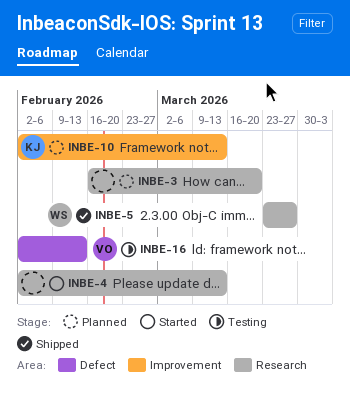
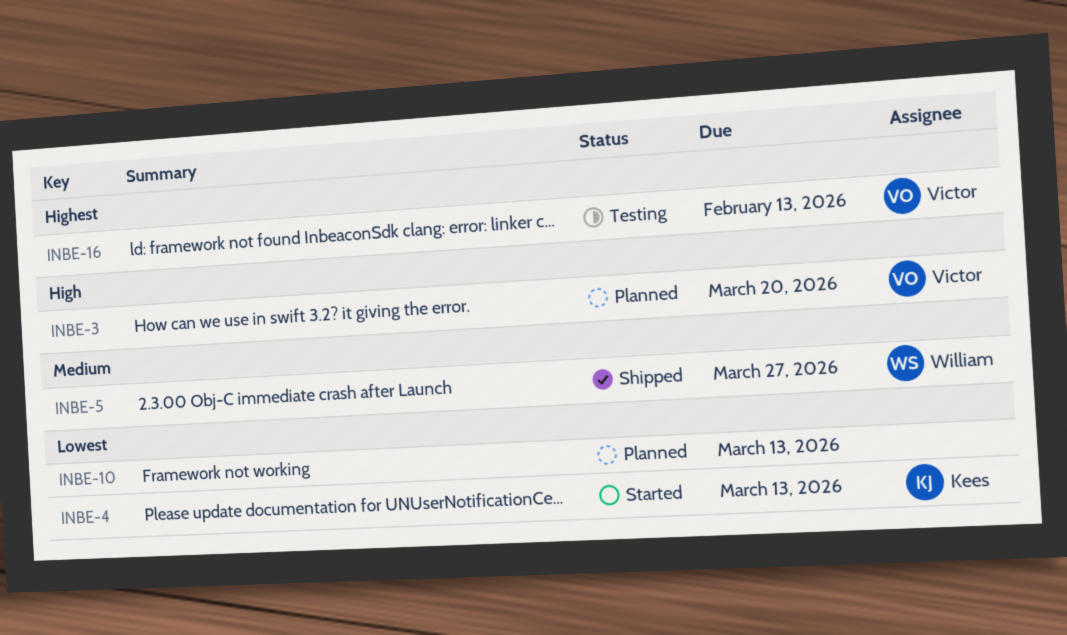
INBE-3, owner: none -> Victor
INBE-4, owner: none -> Kees
INBE-10, owner: Kees -> none

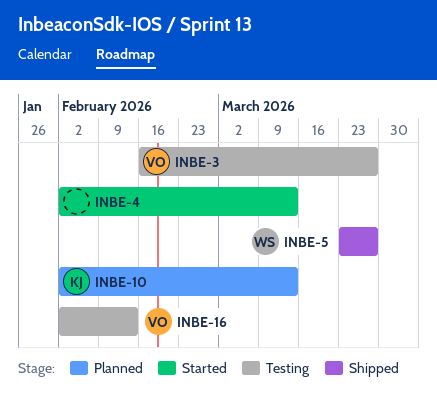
INBE-3, status: Planned -> Testing
INBE-3, due: Mar 20 -> Mar 27
INBE-4, owner: Kees -> none
INBE-10, owner: none -> Kees

